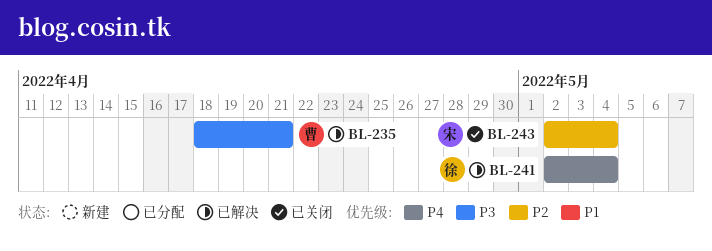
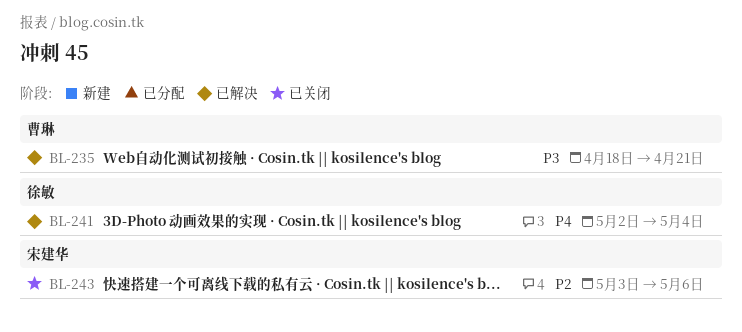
BL-243, start: May 2 -> May 3
BL-243, due: May 4 -> May 6

